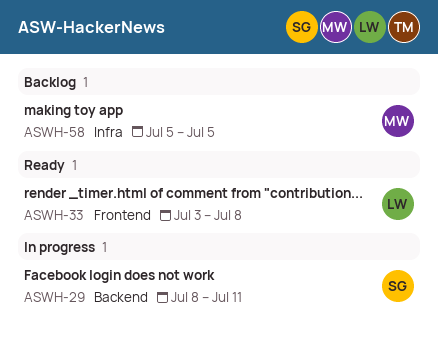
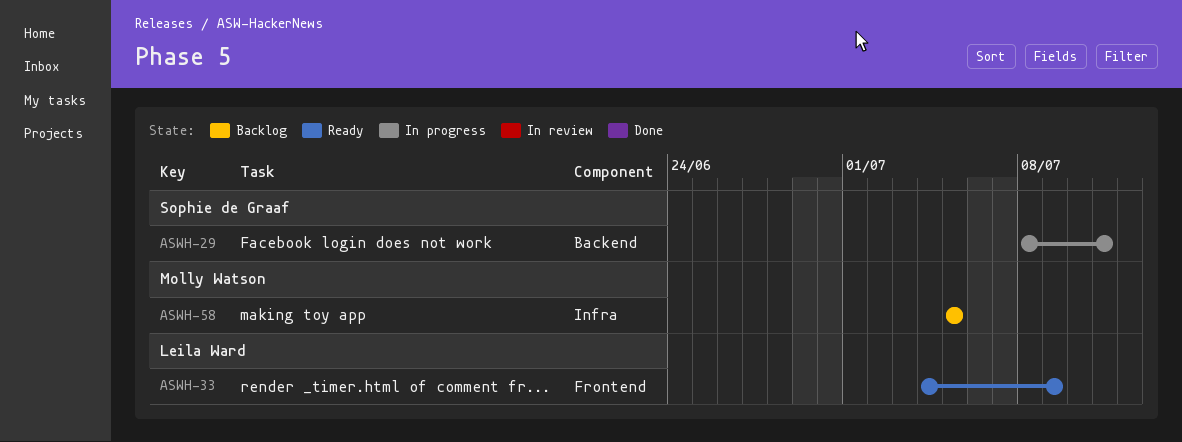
ASWH-33, start: Jul 3 -> Jul 4
ASWH-33, due: Jul 8 -> Jul 9

